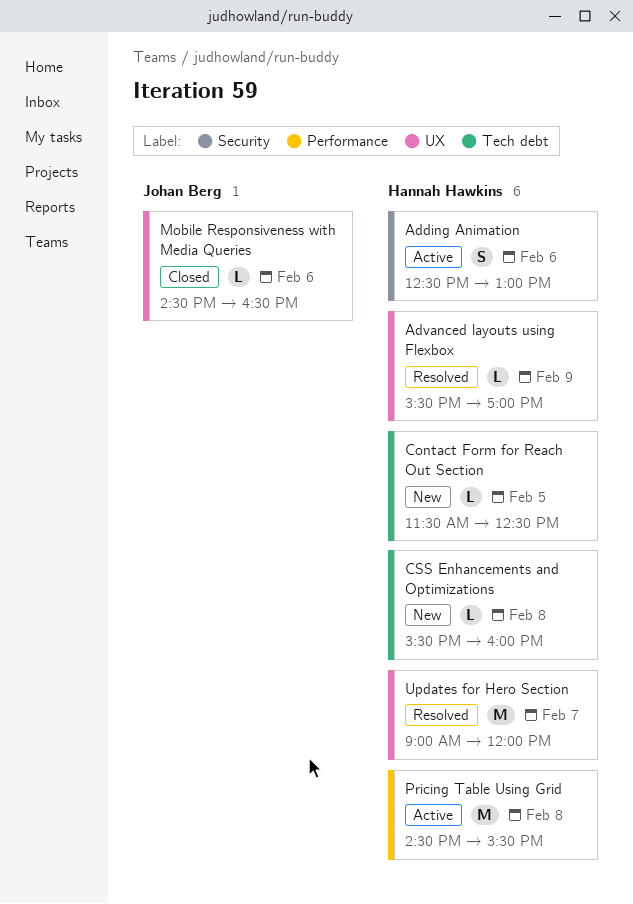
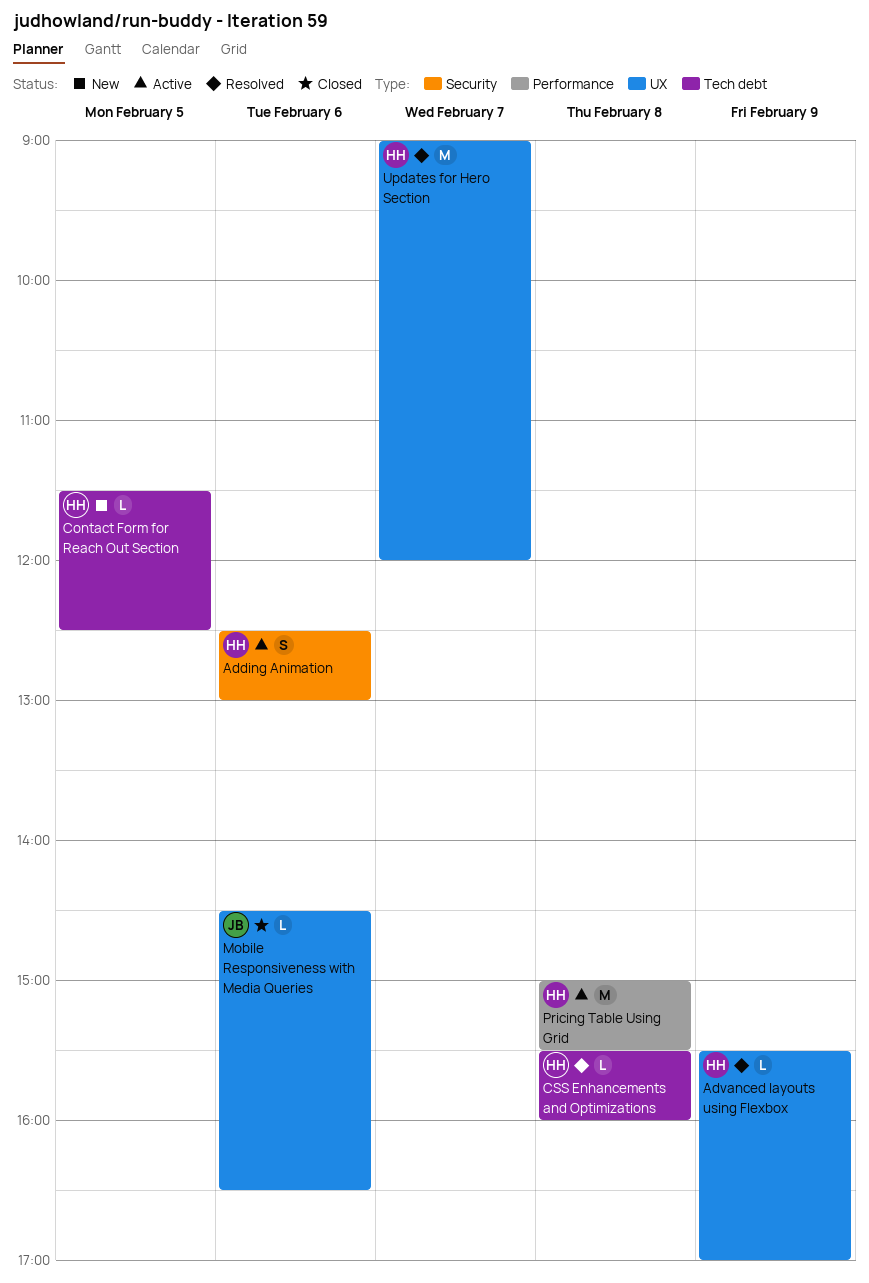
CSS Enhancements and Optimizations, status: New -> Resolved
Pricing Table Using Grid, begins: 14:30 -> 15:00

